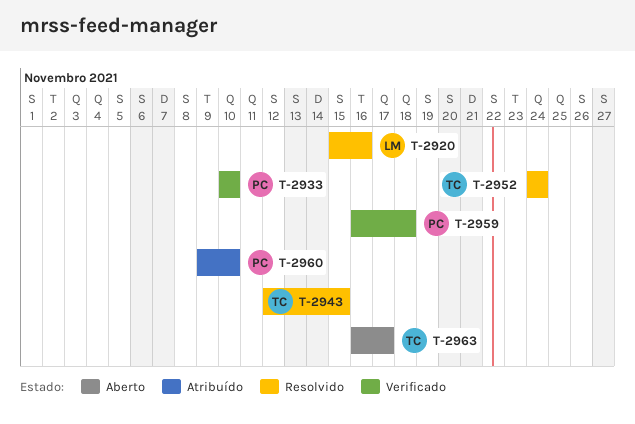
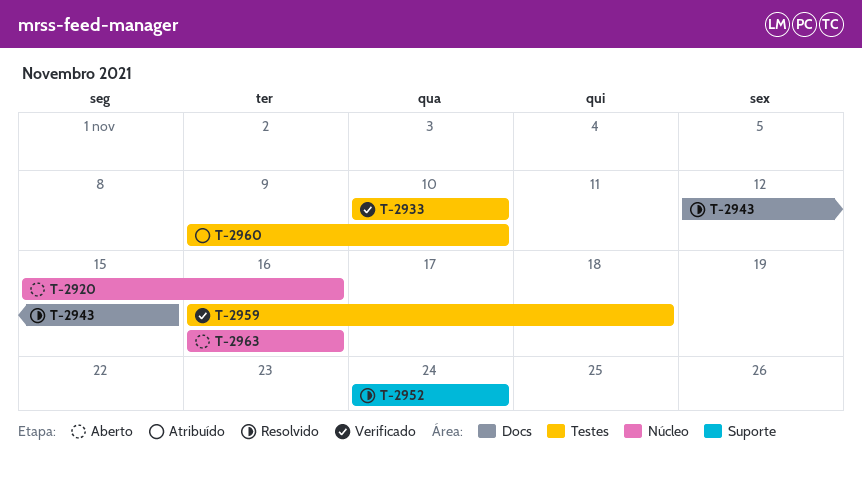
T-2920, status: Resolvido -> Aberto
T-2963, due: Nov 17 -> Nov 16

